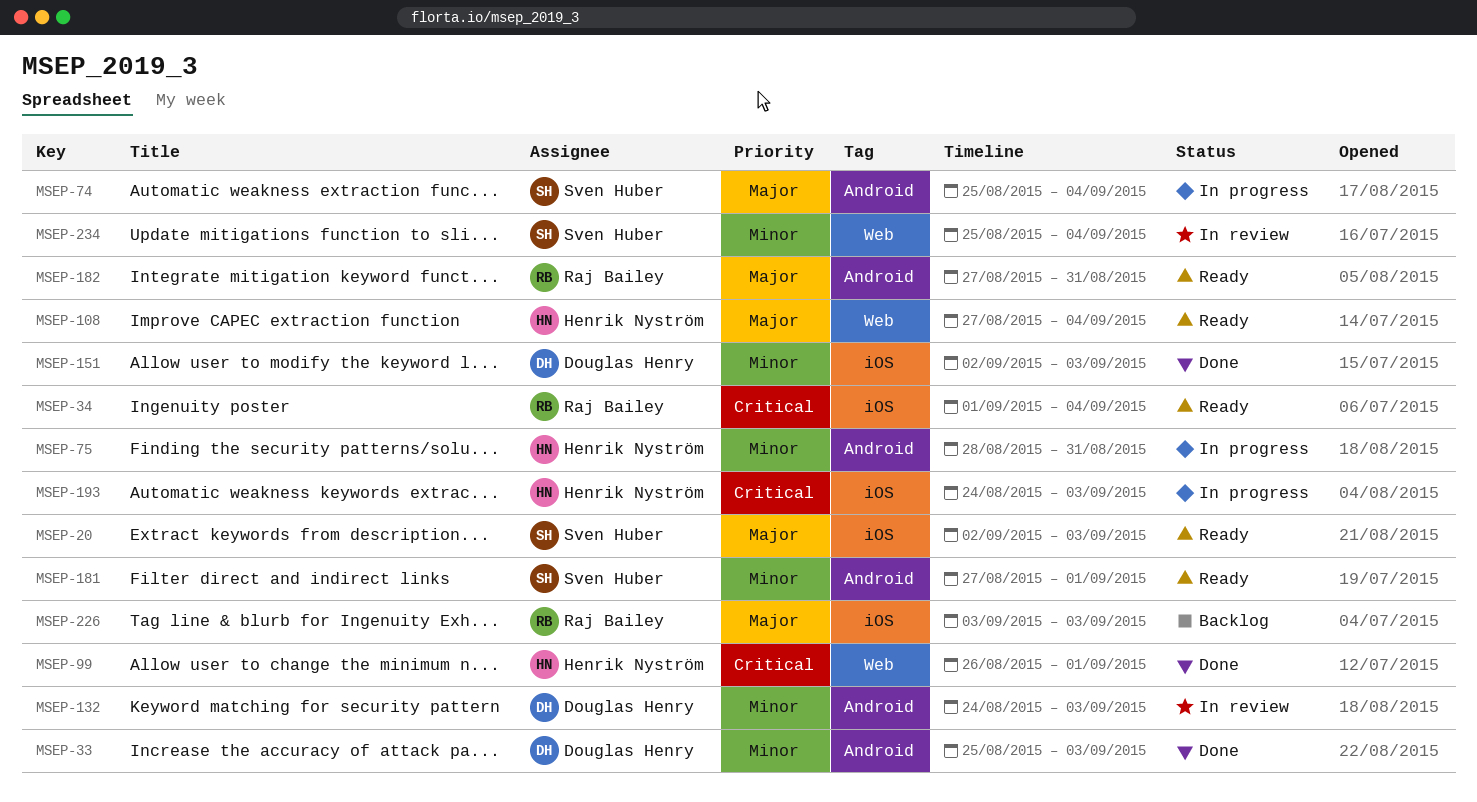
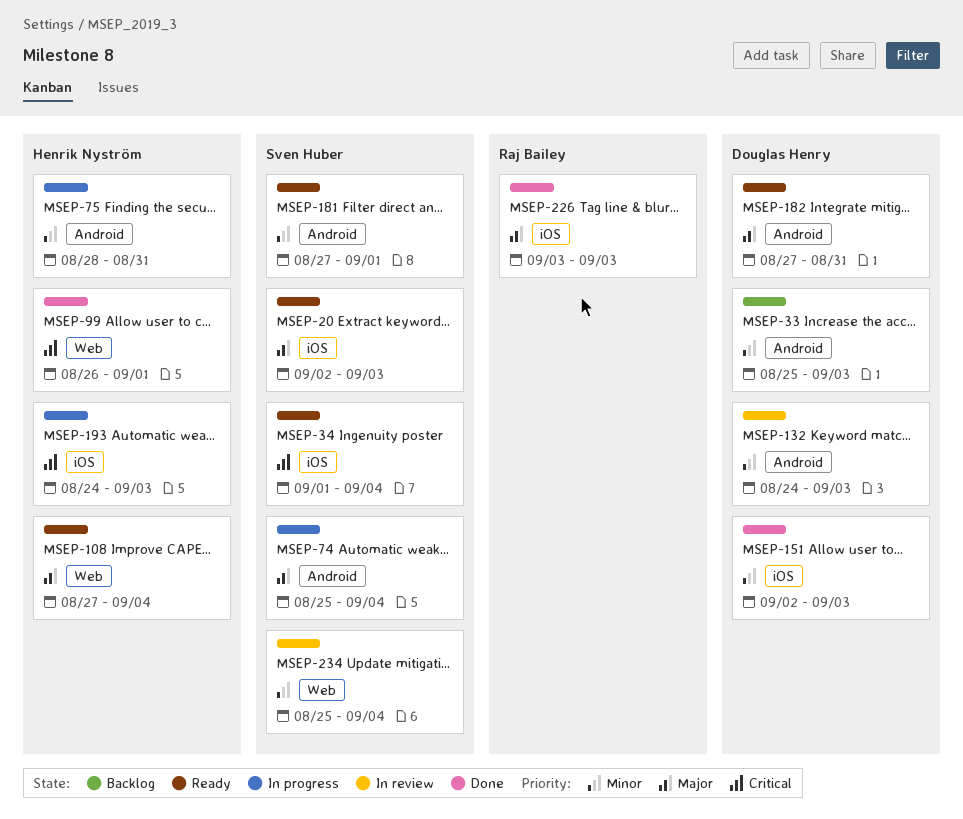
MSEP-33, status: Done -> Backlog
MSEP-34, owner: Raj Bailey -> Sven Huber
MSEP-182, owner: Raj Bailey -> Douglas Henry
MSEP-226, status: Backlog -> Done

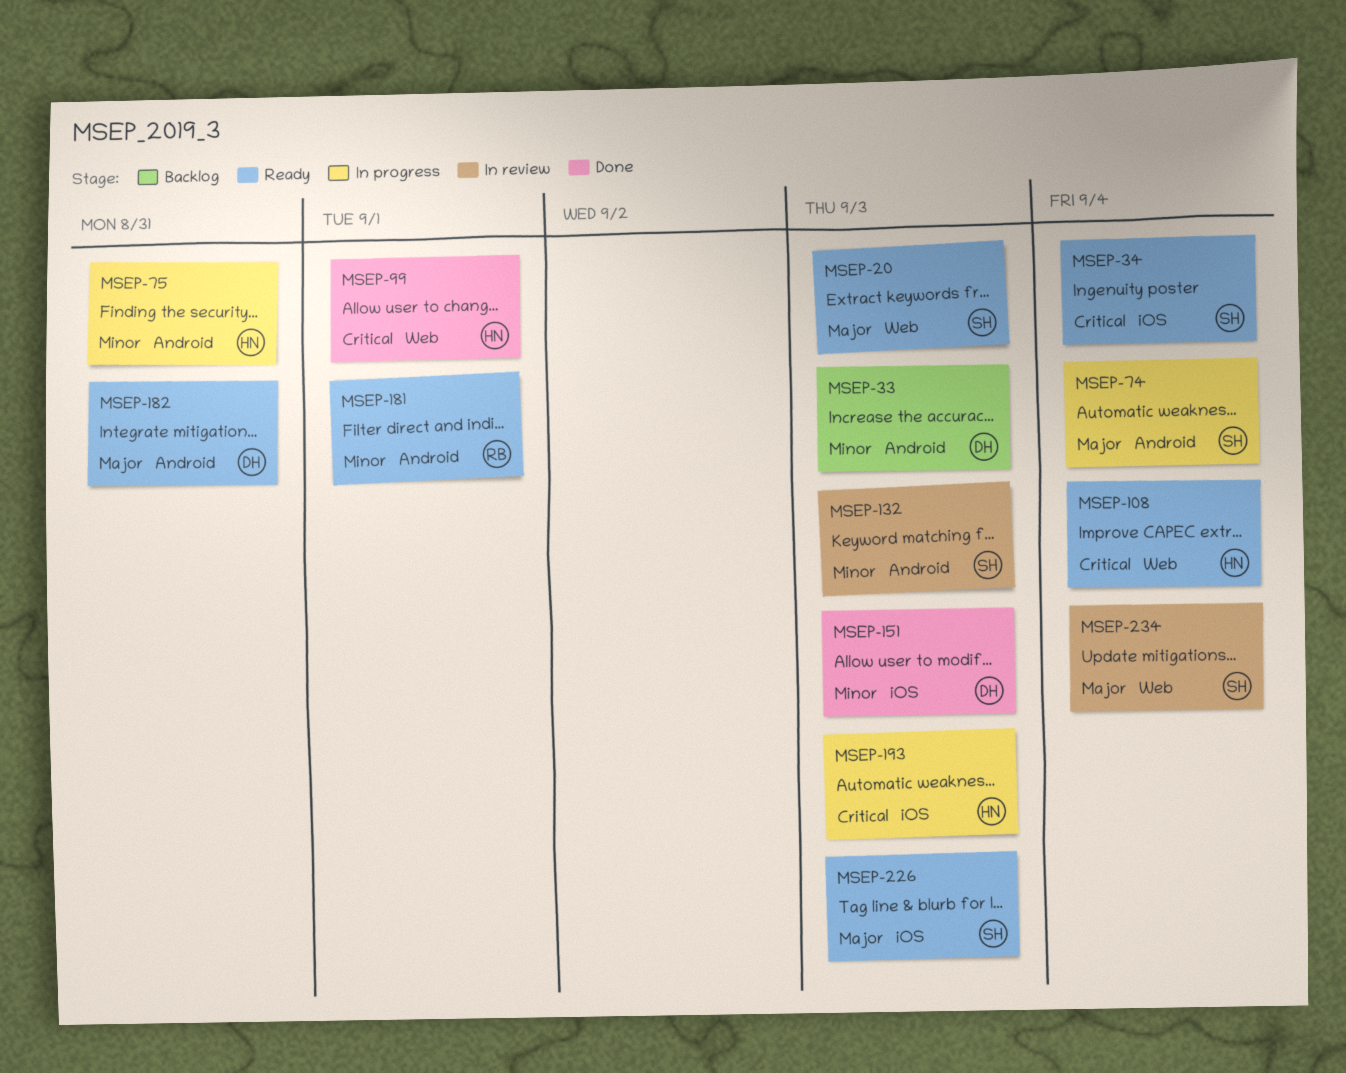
MSEP-20, label: iOS -> Web
MSEP-108, priority: Major -> Critical
MSEP-132, owner: Douglas Henry -> Sven Huber
MSEP-181, owner: Sven Huber -> Raj Bailey
MSEP-226, status: Done -> Ready
MSEP-226, owner: Raj Bailey -> Sven Huber
MSEP-234, priority: Minor -> Major

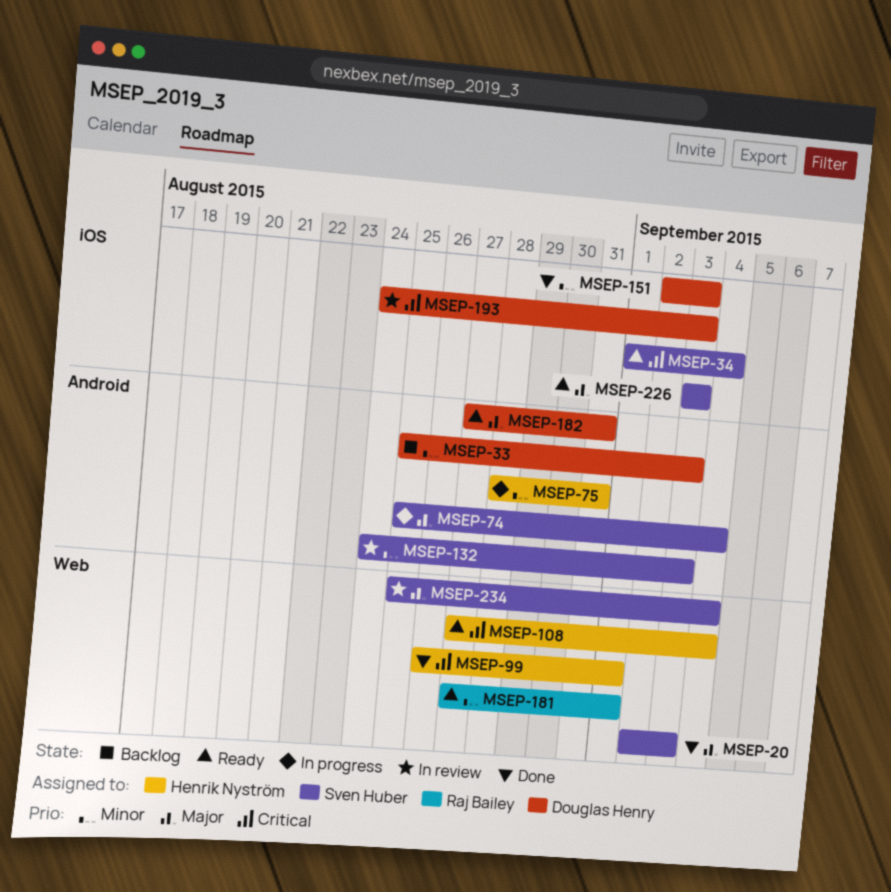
MSEP-20, status: Ready -> Done
MSEP-181, label: Android -> Web
MSEP-193, status: In progress -> In review
MSEP-193, owner: Henrik Nyström -> Douglas Henry

